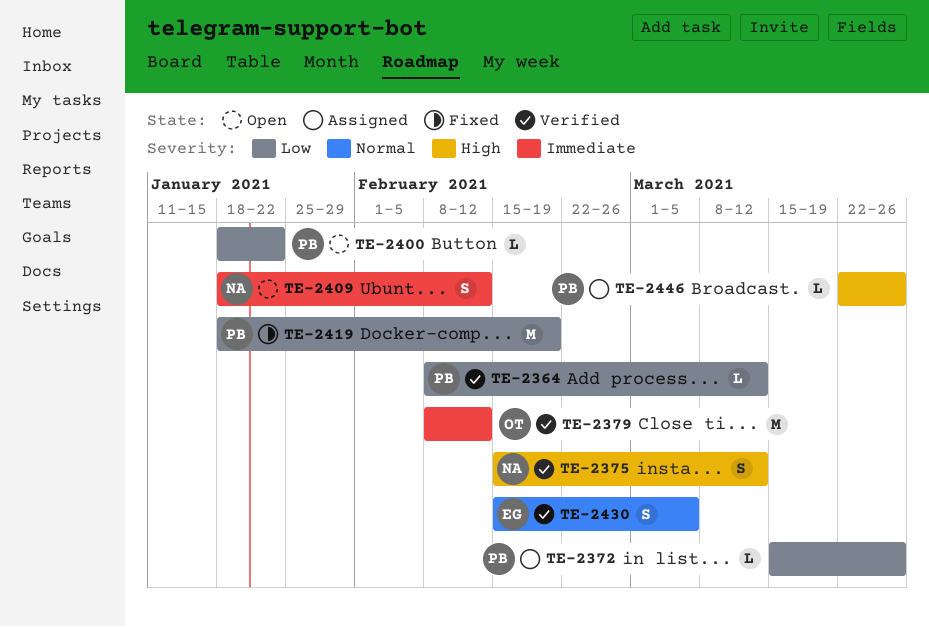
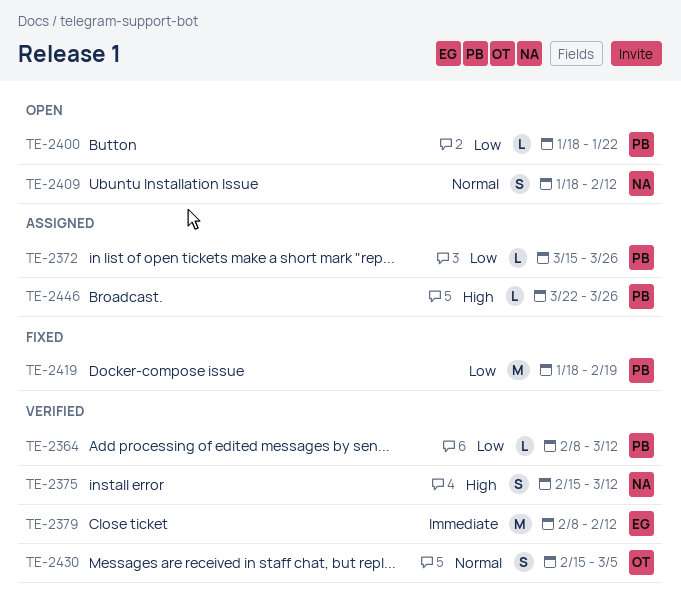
TE-2379, owner: OT -> EG
TE-2409, priority: Immediate -> Normal
TE-2430, owner: EG -> OT

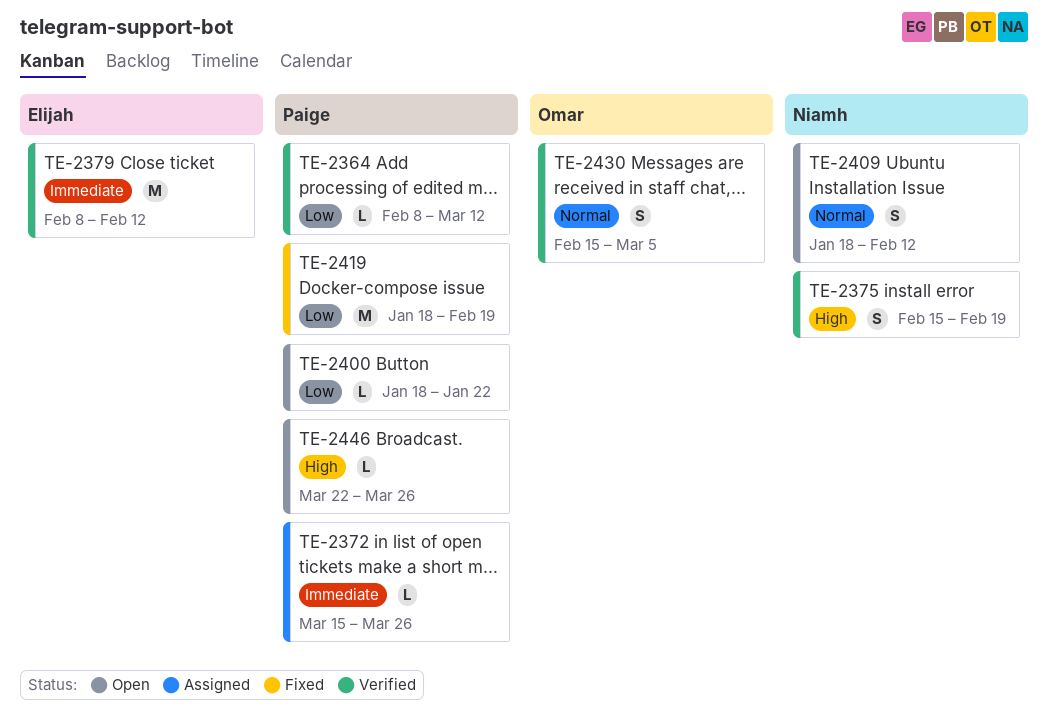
TE-2372, priority: Low -> Immediate
TE-2375, due: Mar 12 -> Feb 19
TE-2446, status: Assigned -> Open

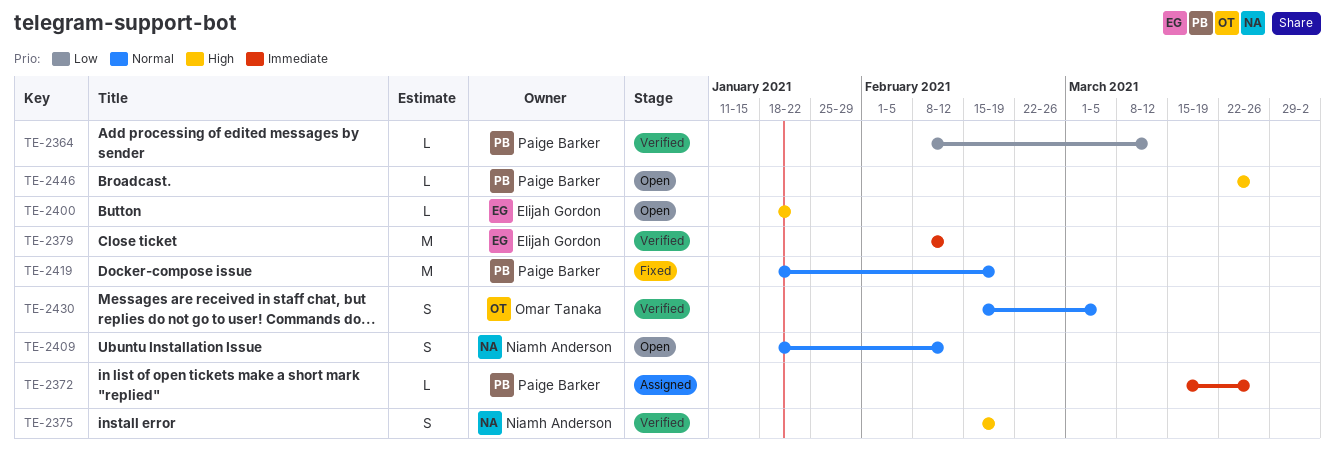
TE-2400, owner: Paige Barker -> Elijah Gordon
TE-2400, priority: Low -> High
TE-2419, priority: Low -> Normal

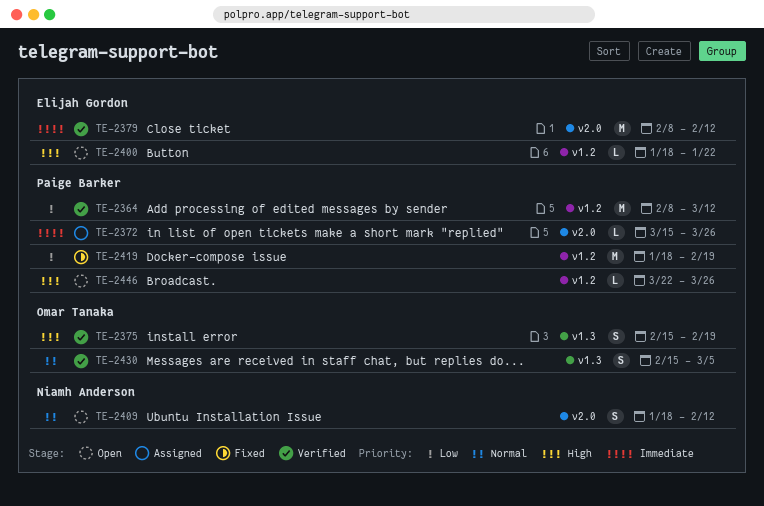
TE-2364, estimate: L -> M
TE-2375, owner: Niamh Anderson -> Omar Tanaka
TE-2419, priority: Normal -> Low

